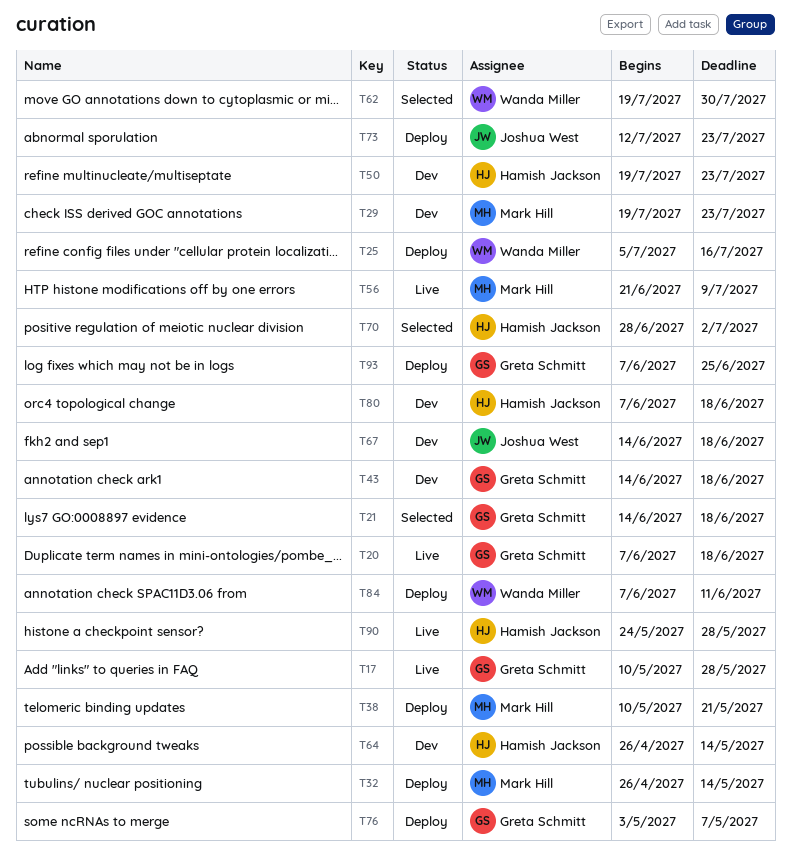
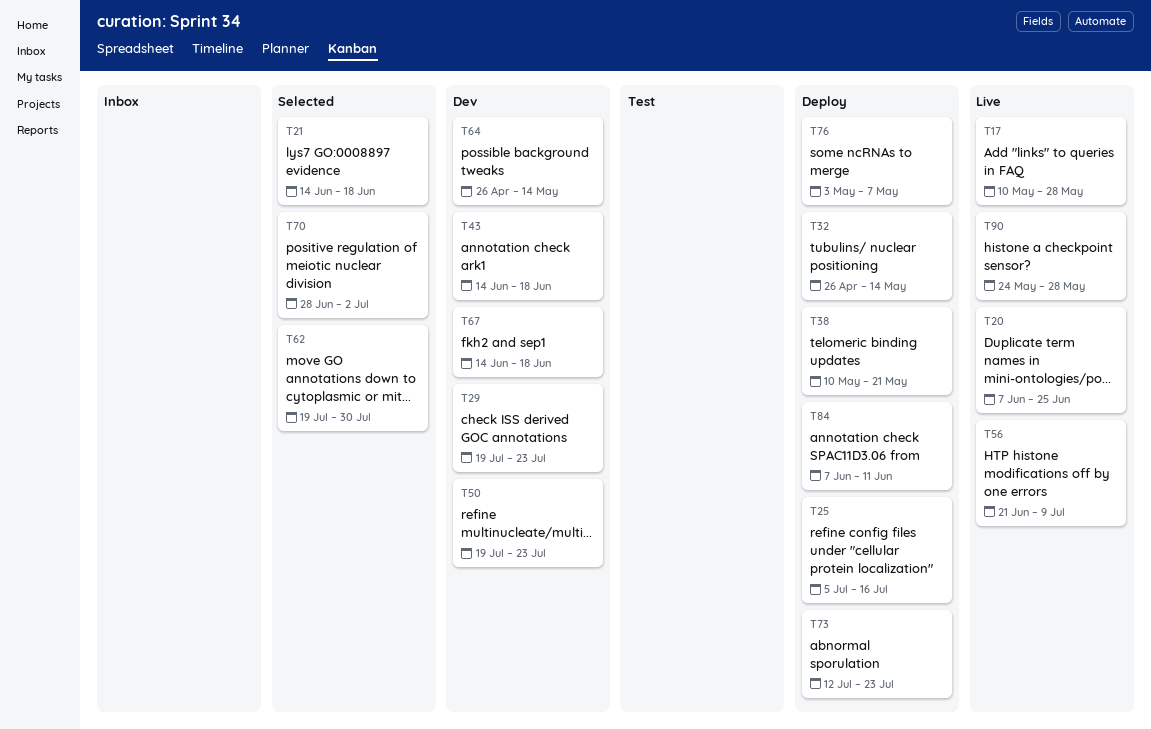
T20, due: Jun 18 -> Jun 25
T80: present -> none
T93: present -> none

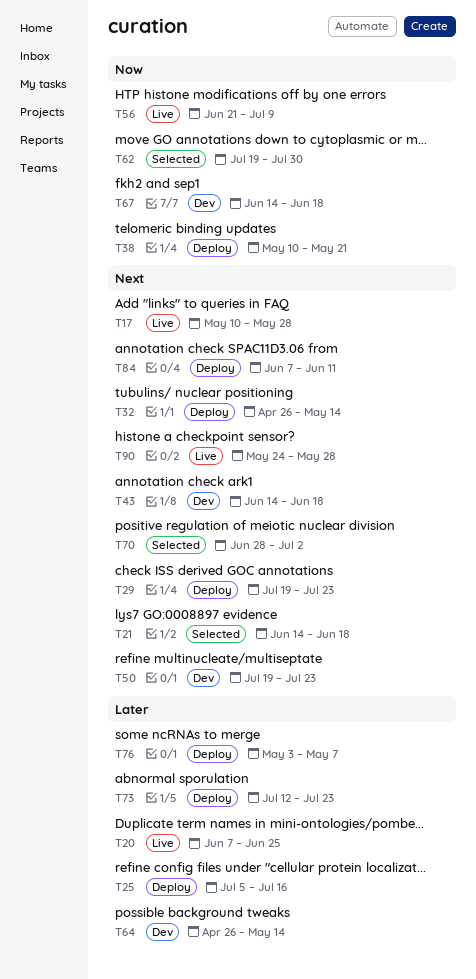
T29, status: Dev -> Deploy

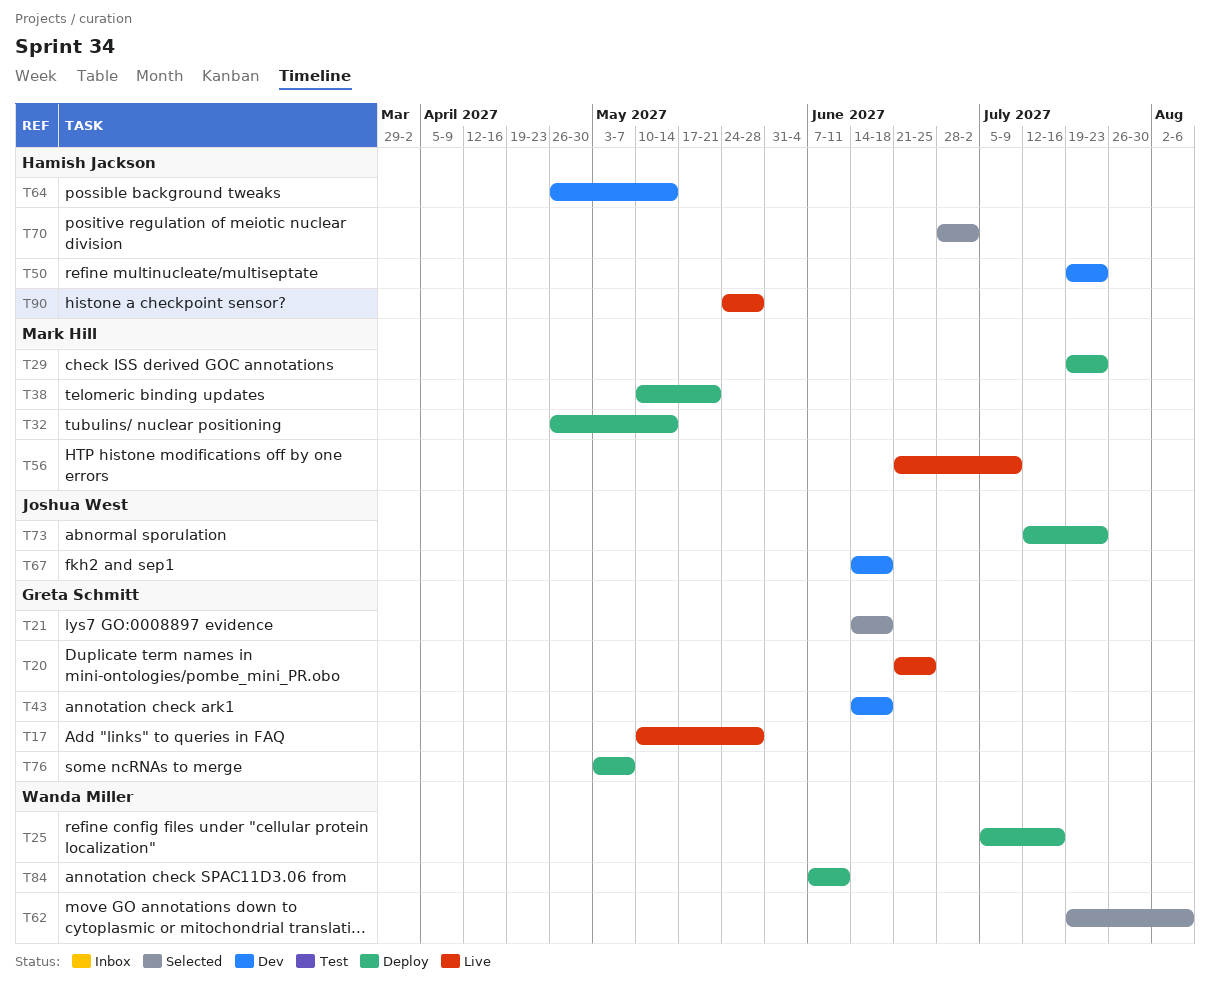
T20, start: Jun 7 -> Jun 21
T62, due: Jul 30 -> Aug 6

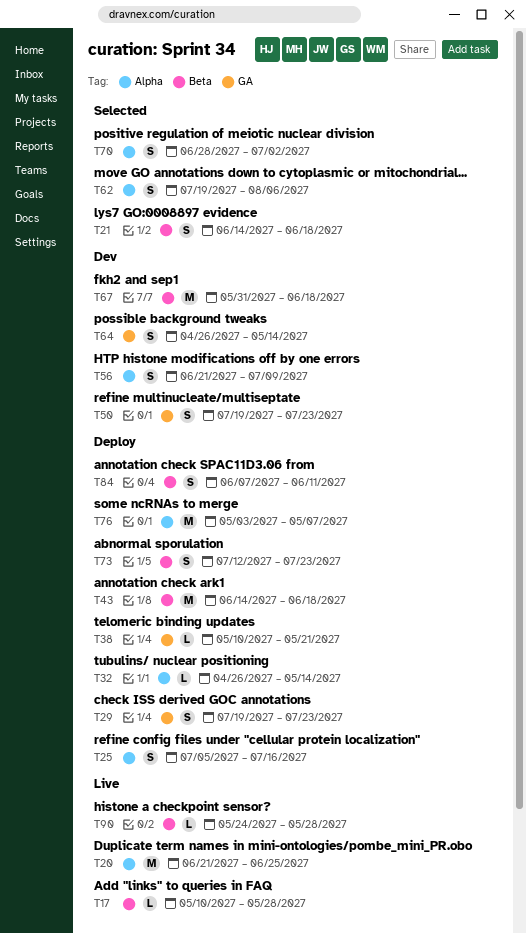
T43, status: Dev -> Deploy
T56, status: Live -> Dev
T67, start: Jun 14 -> May 31

